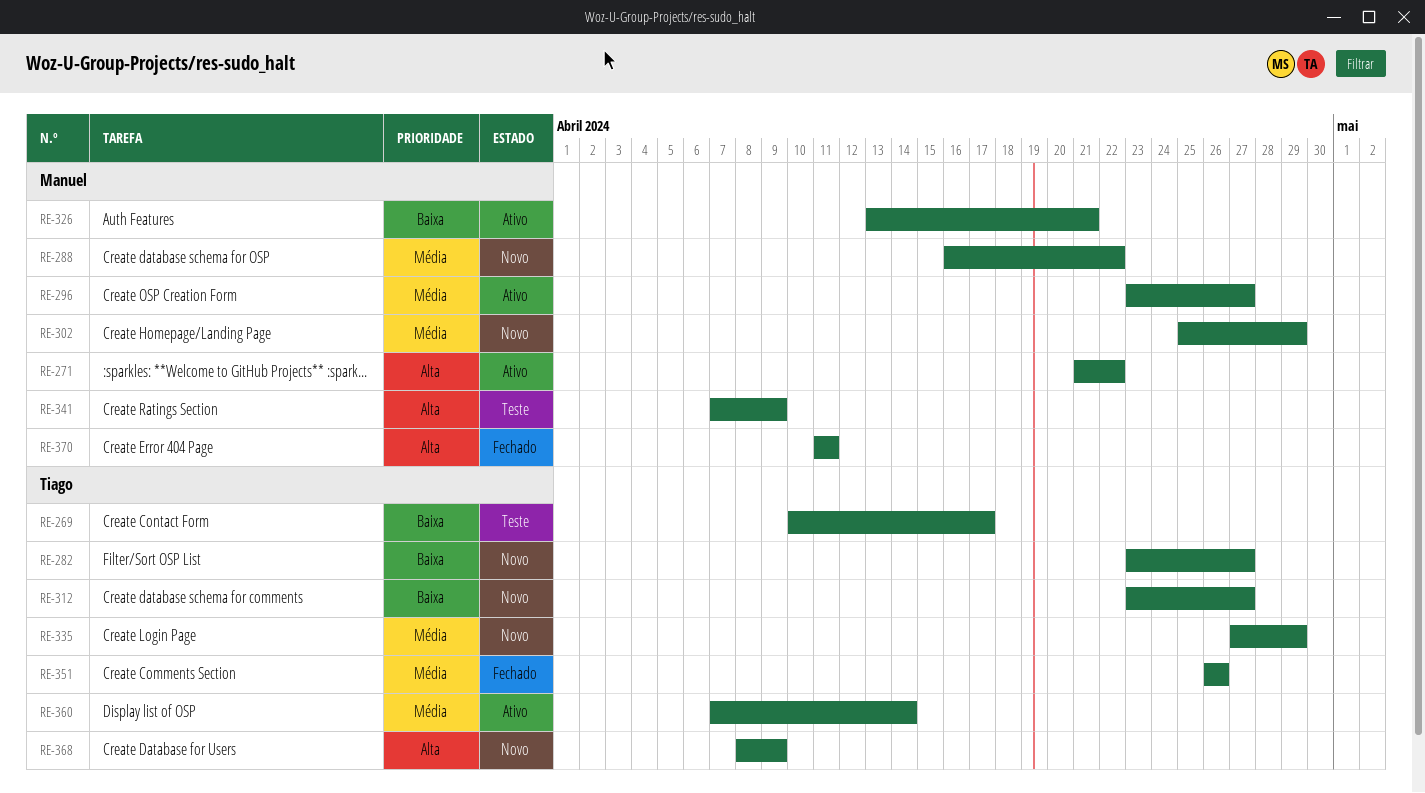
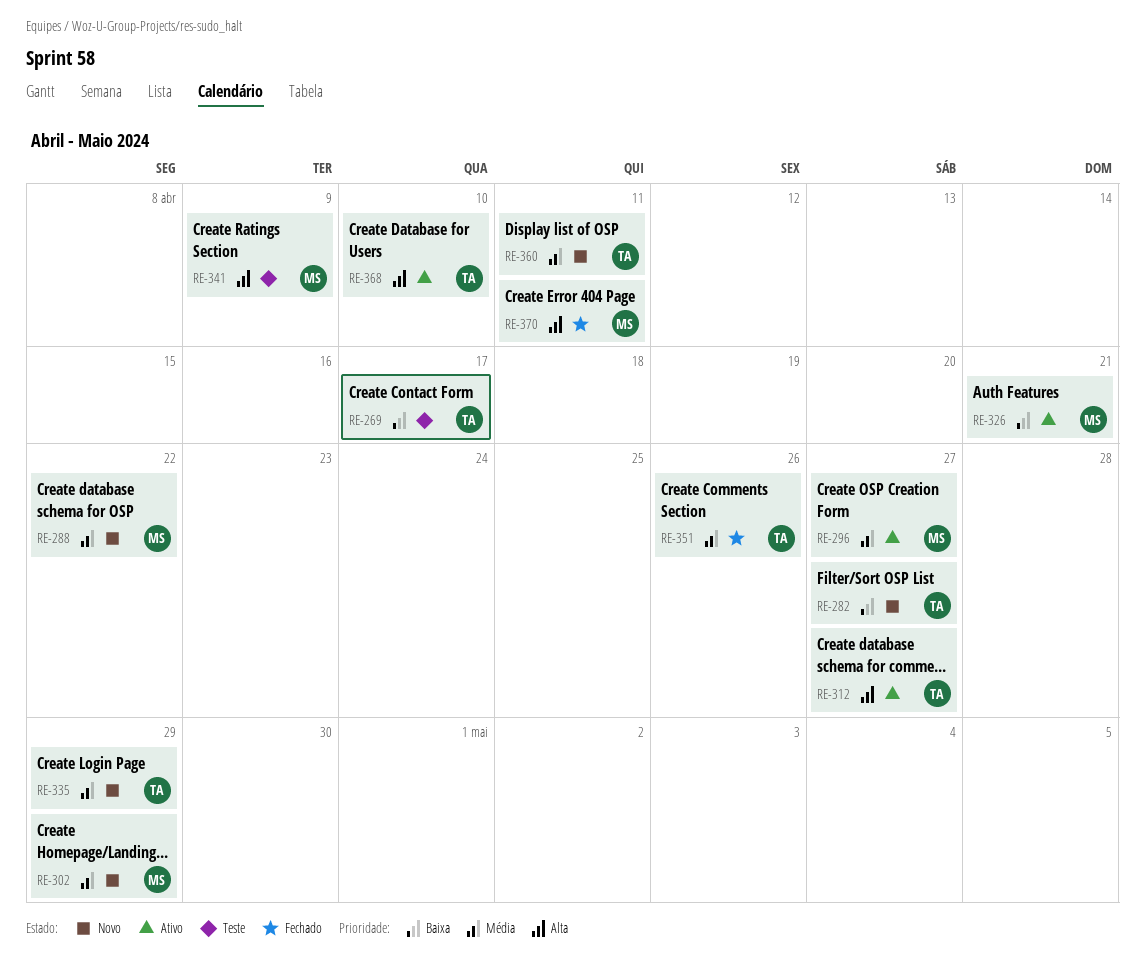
RE-271: present -> none
RE-312, status: Novo -> Ativo
RE-312, priority: Baixa -> Alta
RE-360, status: Ativo -> Novo
RE-360, due: Apr 14 -> Apr 11
RE-368, status: Novo -> Ativo
RE-368, due: Apr 9 -> Apr 10

